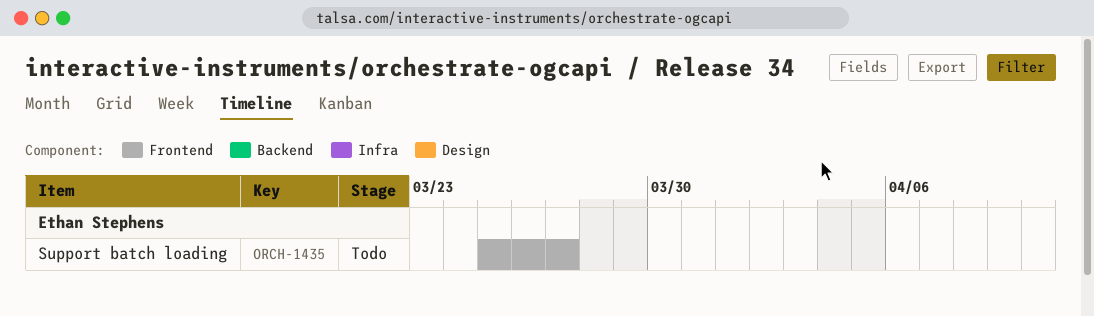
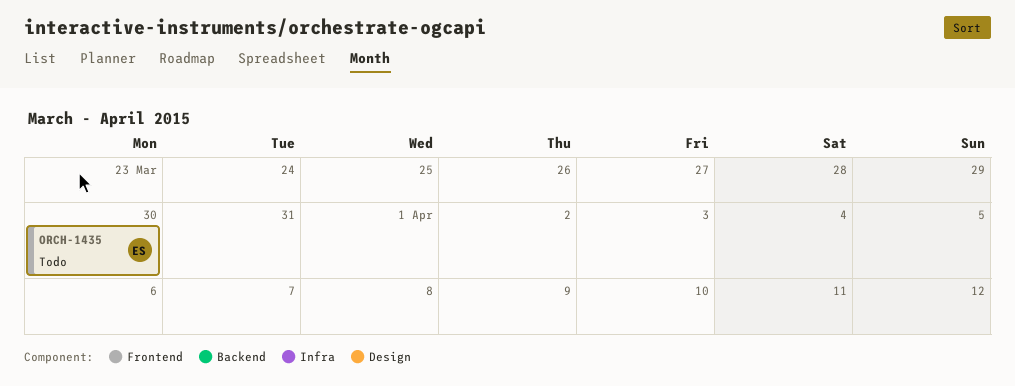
ORCH-1435, due: Mar 27 -> Mar 30

